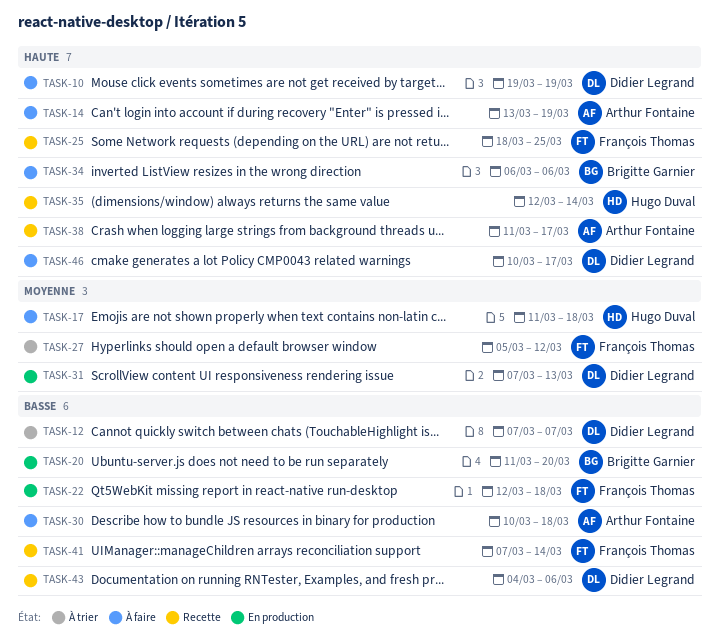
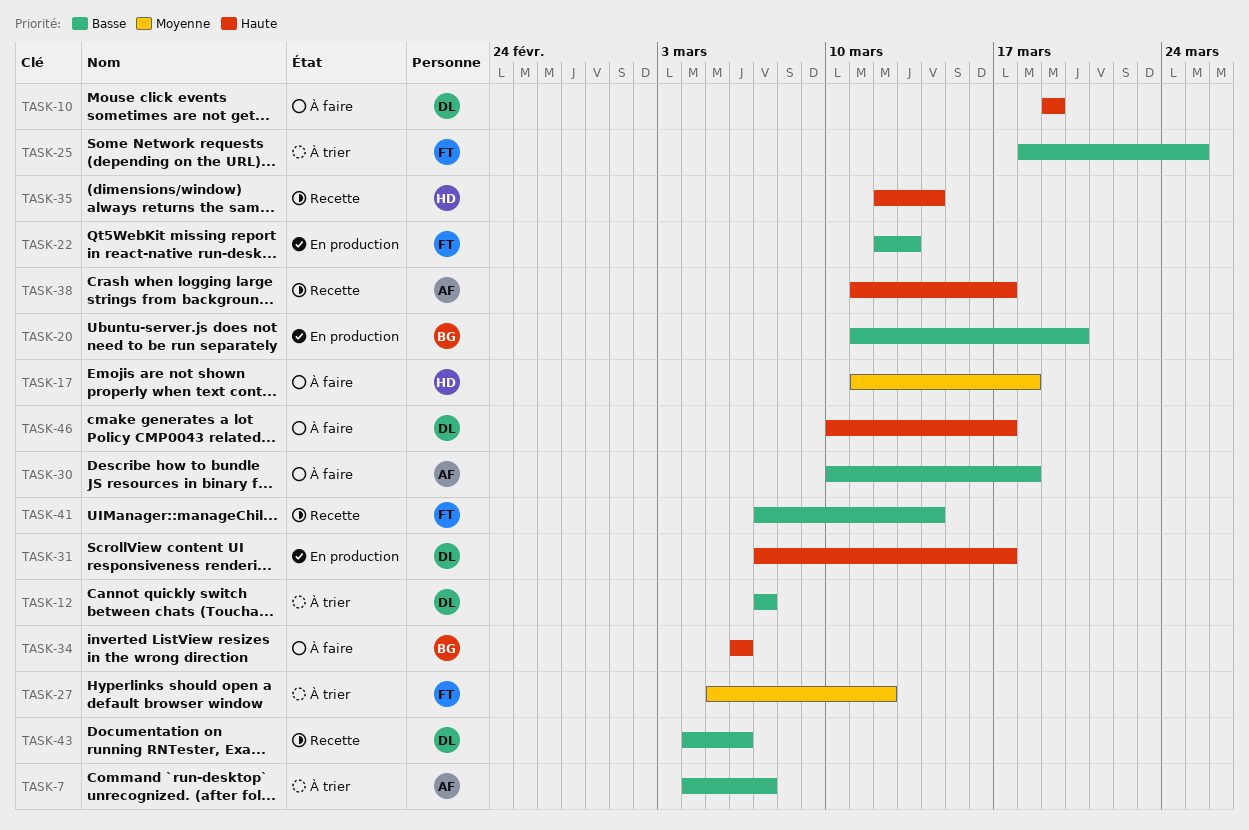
TASK-7: none -> present
TASK-14: present -> none
TASK-22, due: Mar 18 -> Mar 13
TASK-25, status: Recette -> À trier
TASK-25, priority: Haute -> Basse
TASK-31, priority: Moyenne -> Haute
TASK-31, due: Mar 13 -> Mar 17

